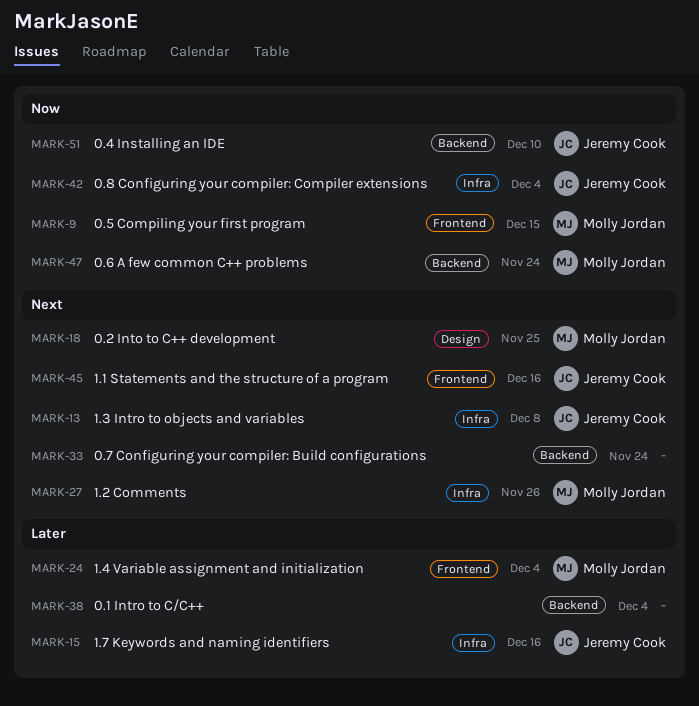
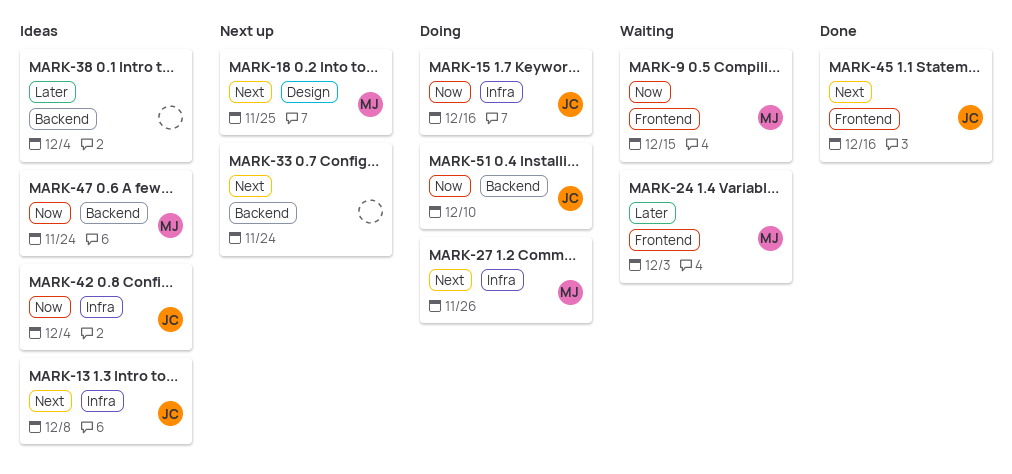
MARK-15, priority: Later -> Now
MARK-24, due: Dec 4 -> Dec 3

